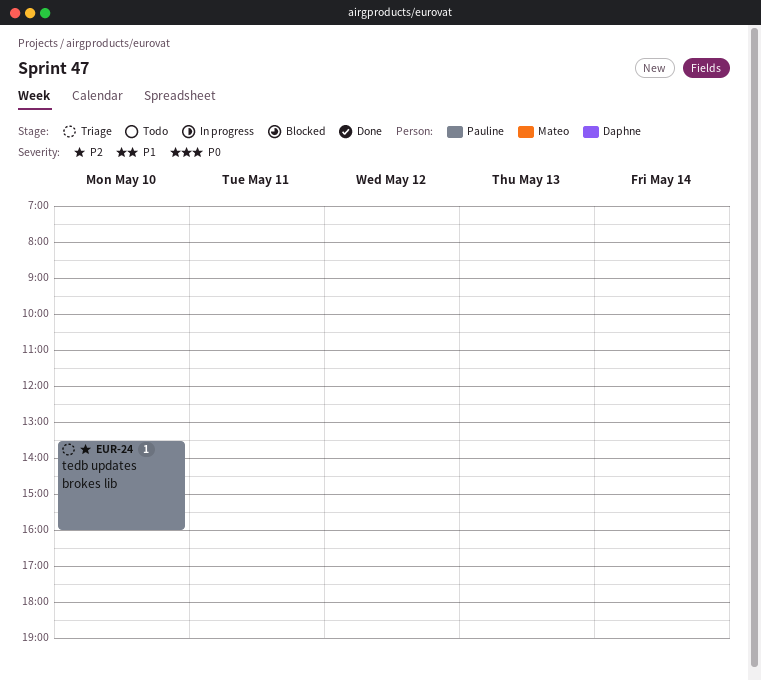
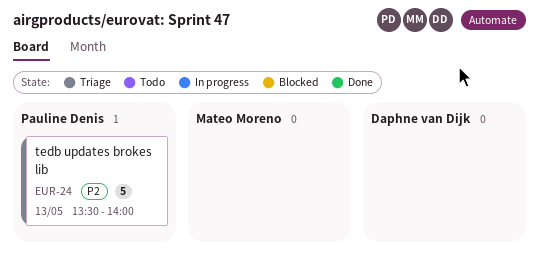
EUR-24, estimate: 1 -> 5
EUR-24, day: May 10 -> May 13
EUR-24, ends: 16:00 -> 14:00

